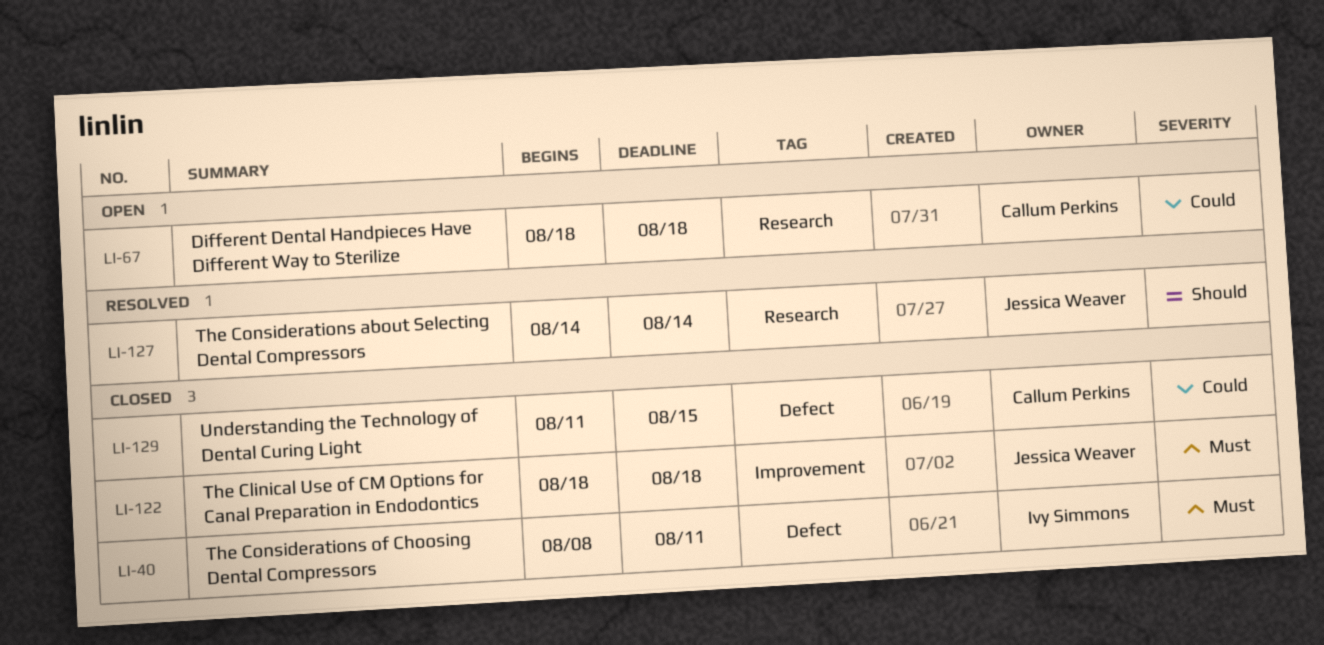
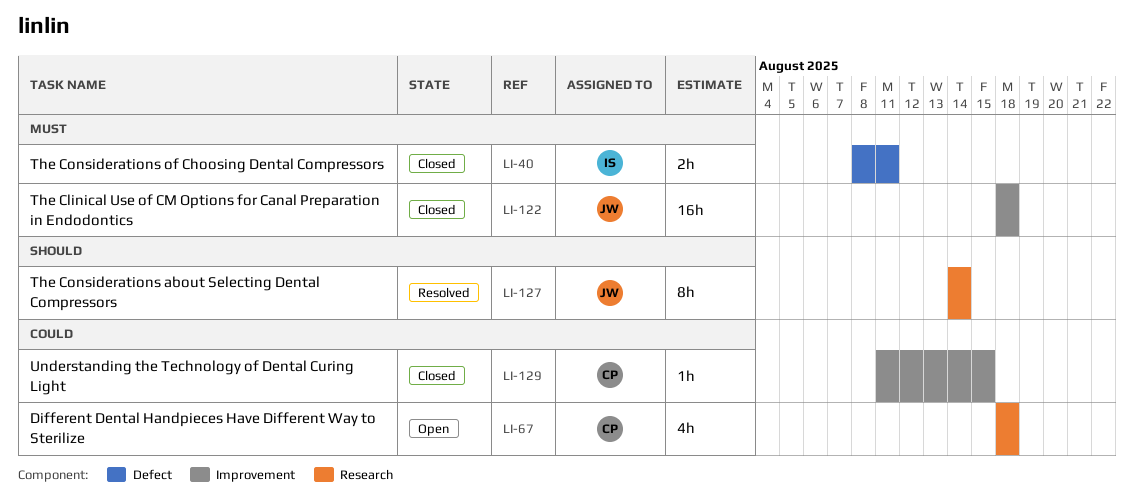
LI-129, label: Defect -> Improvement

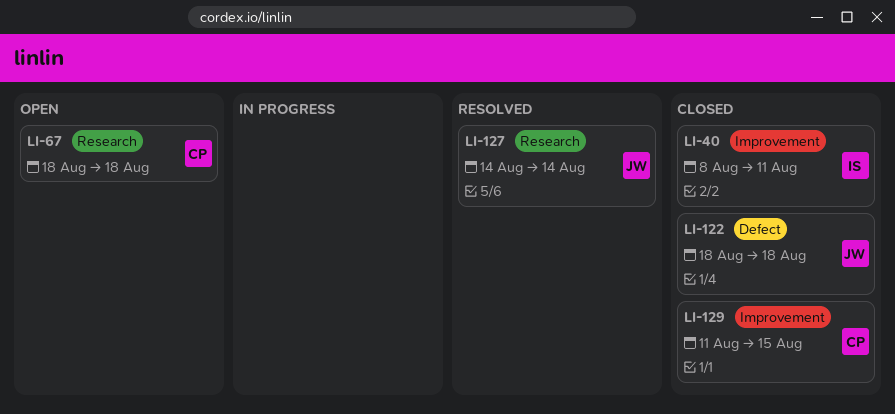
LI-40, label: Defect -> Improvement
LI-122, label: Improvement -> Defect

